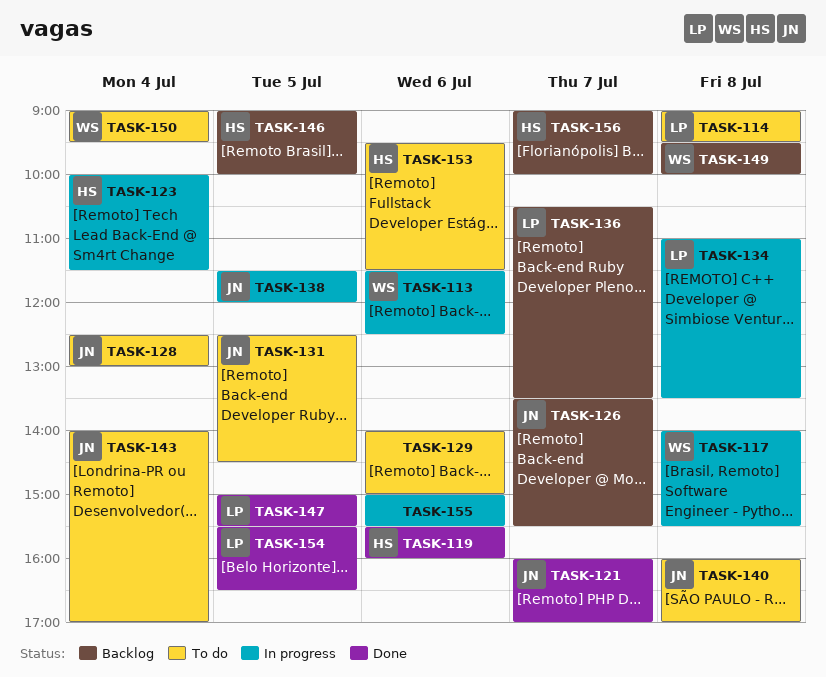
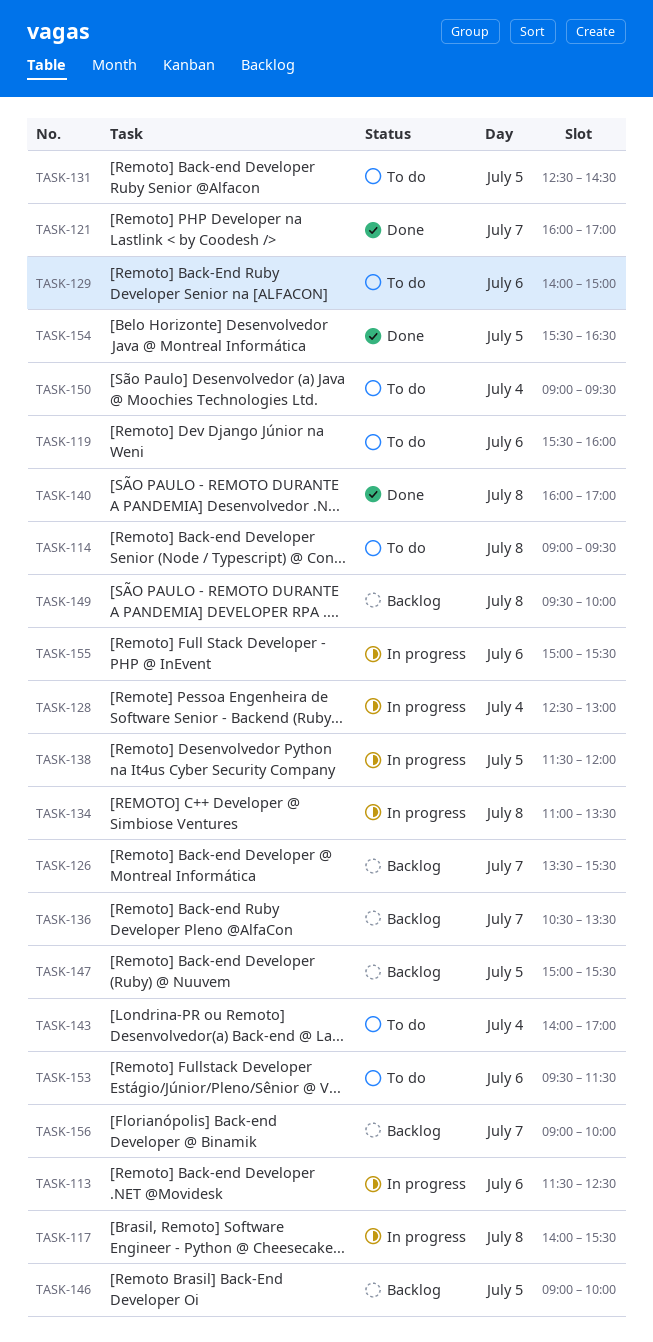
TASK-119, status: Done -> To do
TASK-123: present -> none
TASK-128, status: To do -> In progress
TASK-140, status: To do -> Done
TASK-147, status: Done -> Backlog

